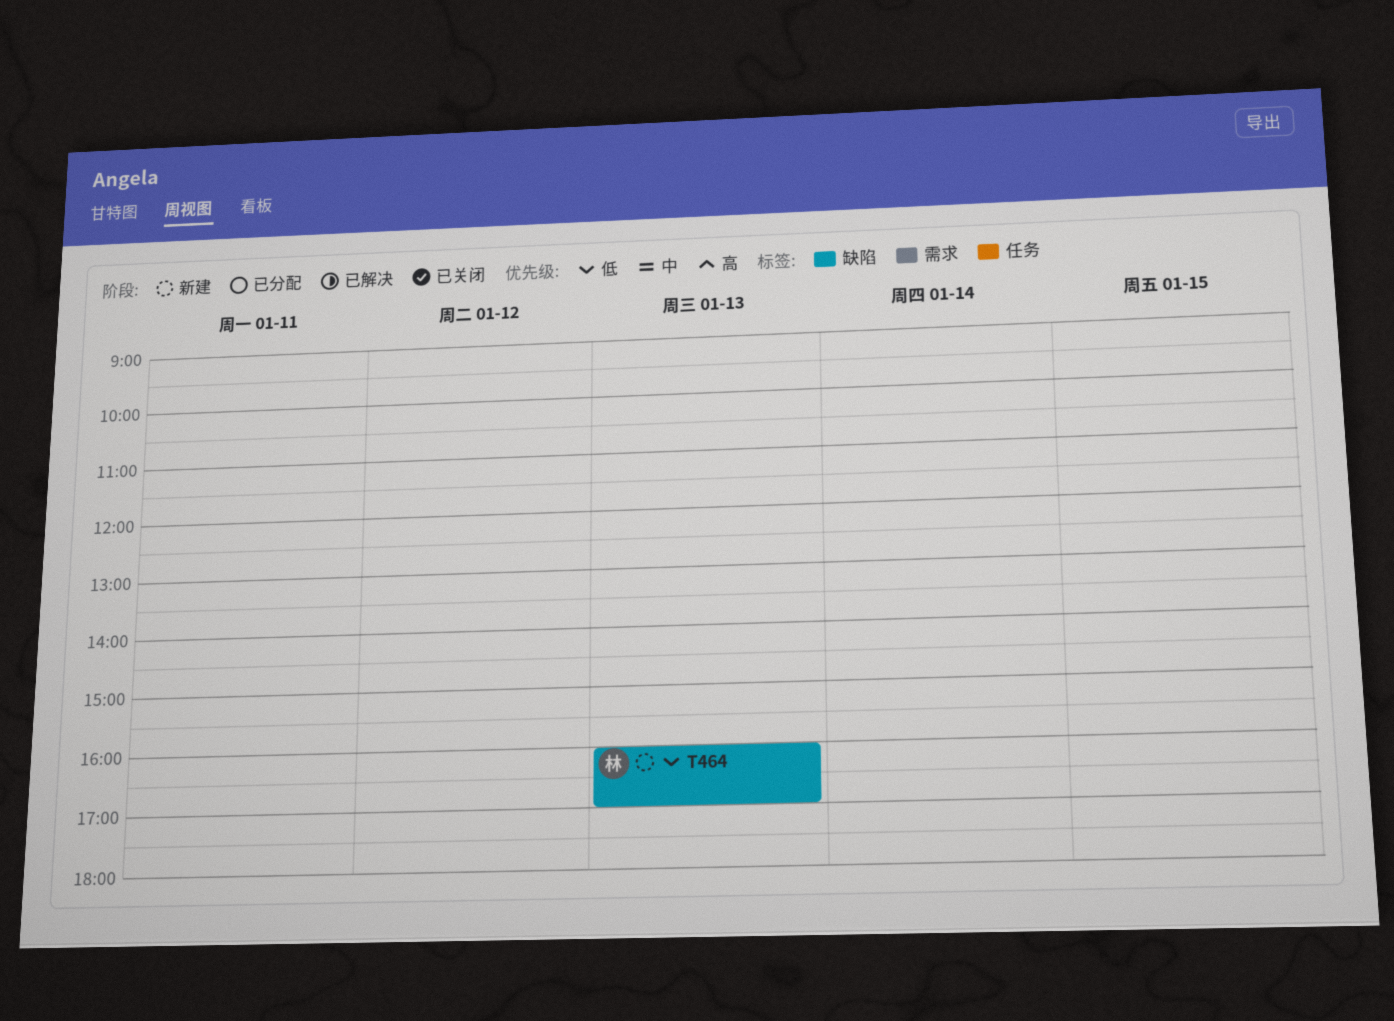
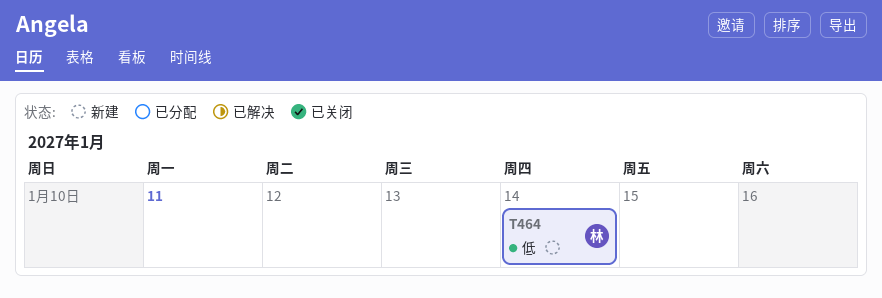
T464, day: Jan 13 -> Jan 14

